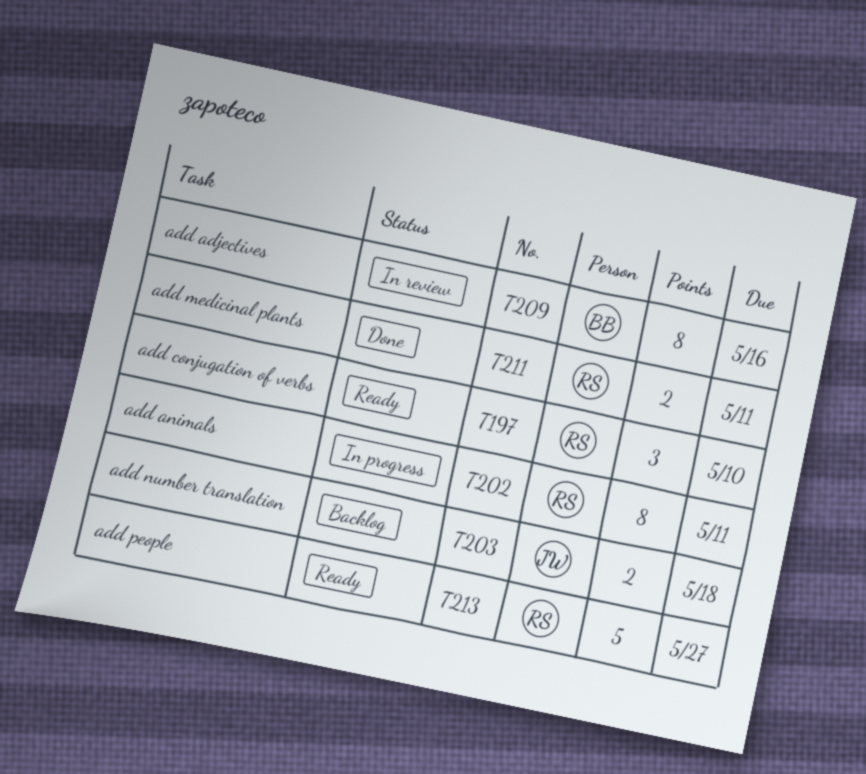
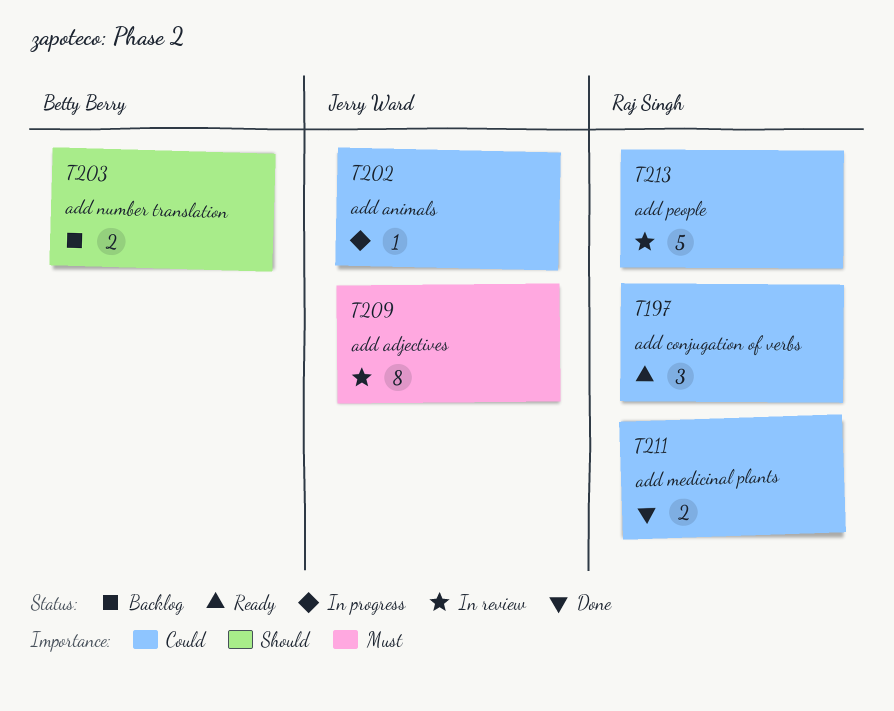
T202, owner: Raj Singh -> Jerry Ward
T202, estimate: 8 -> 1
T203, owner: Jerry Ward -> Betty Berry
T209, owner: Betty Berry -> Jerry Ward
T213, status: Ready -> In review

